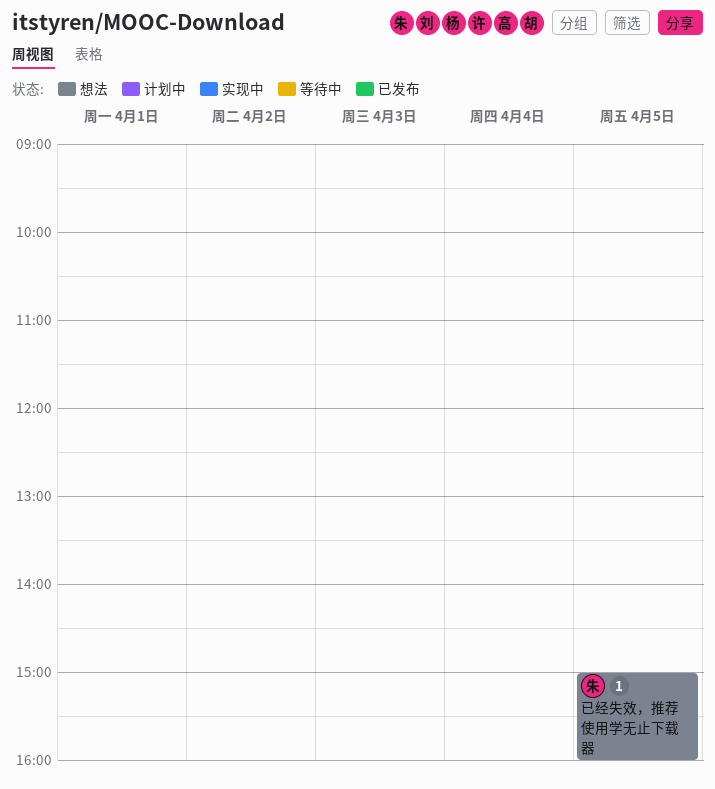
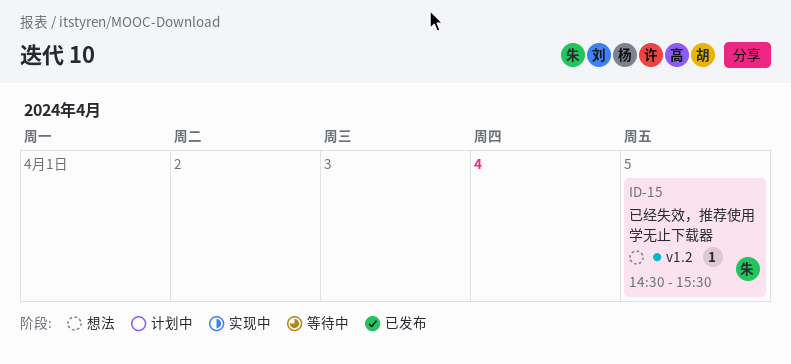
已经失效，推荐使用学无止下载器, begins: 15:00 -> 14:30
已经失效，推荐使用学无止下载器, ends: 16:00 -> 15:30

